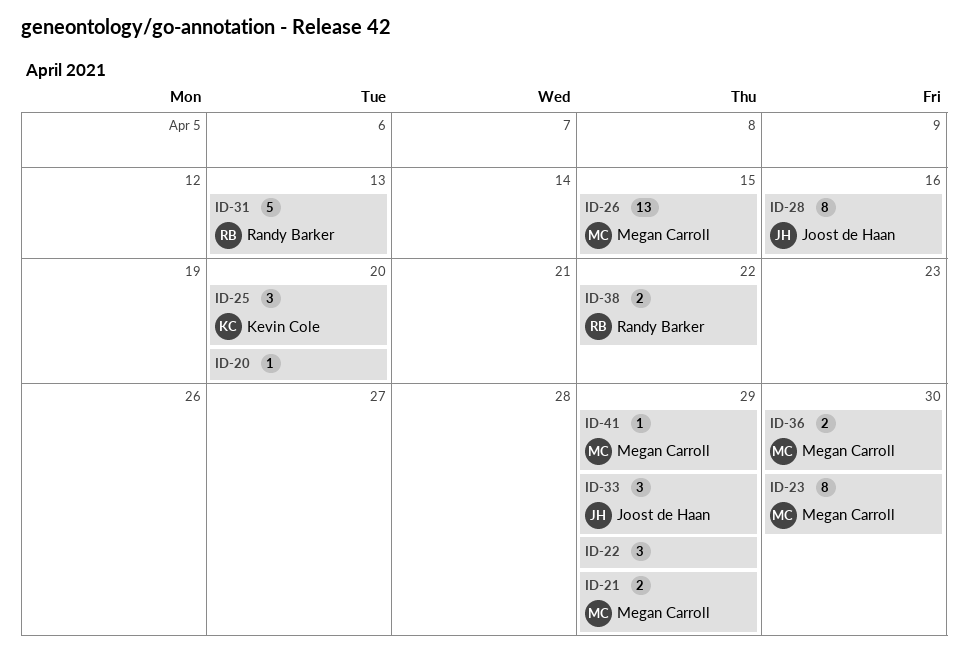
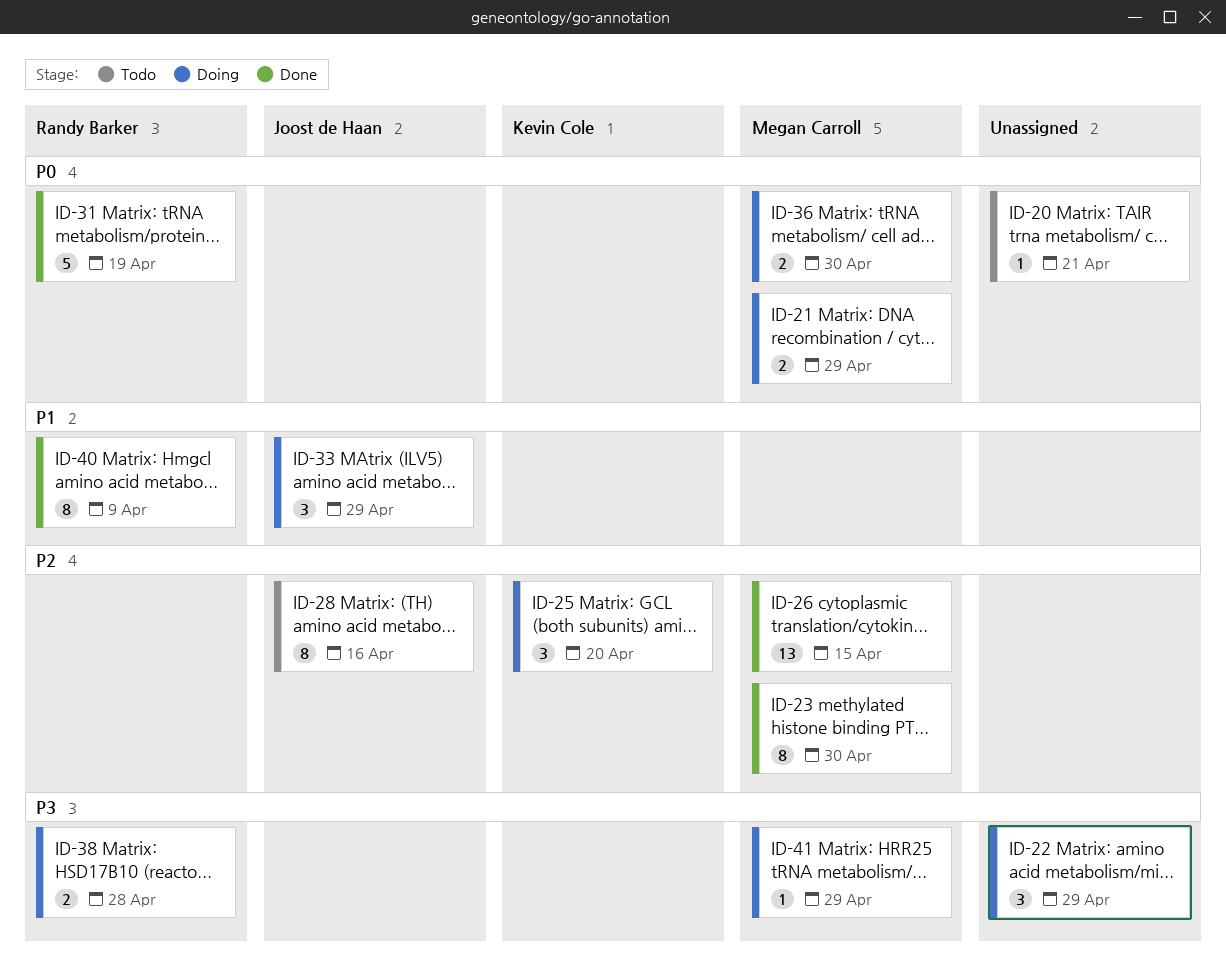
ID-20, due: Apr 20 -> Apr 21
ID-31, due: Apr 13 -> Apr 19
ID-38, due: Apr 22 -> Apr 28
ID-40: none -> present

